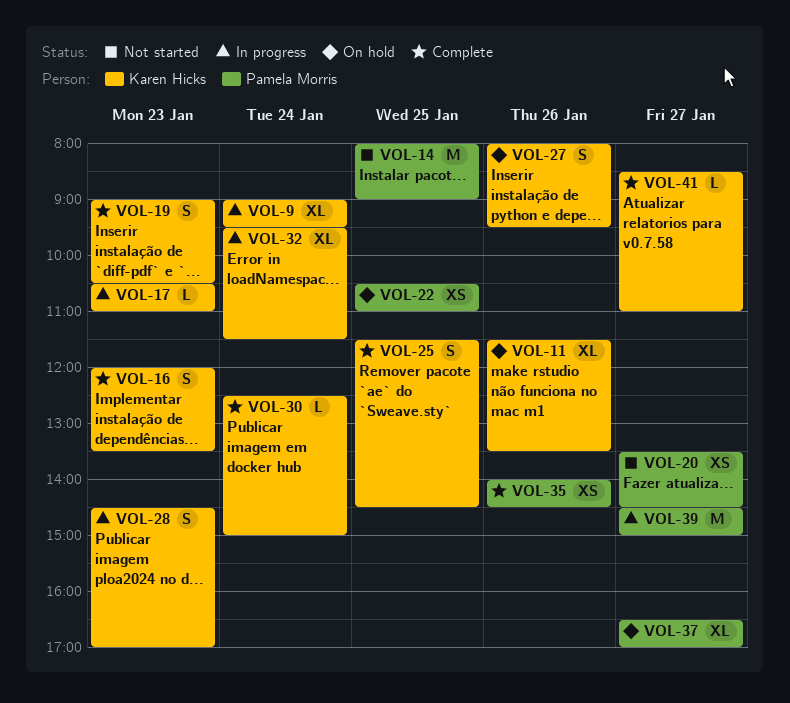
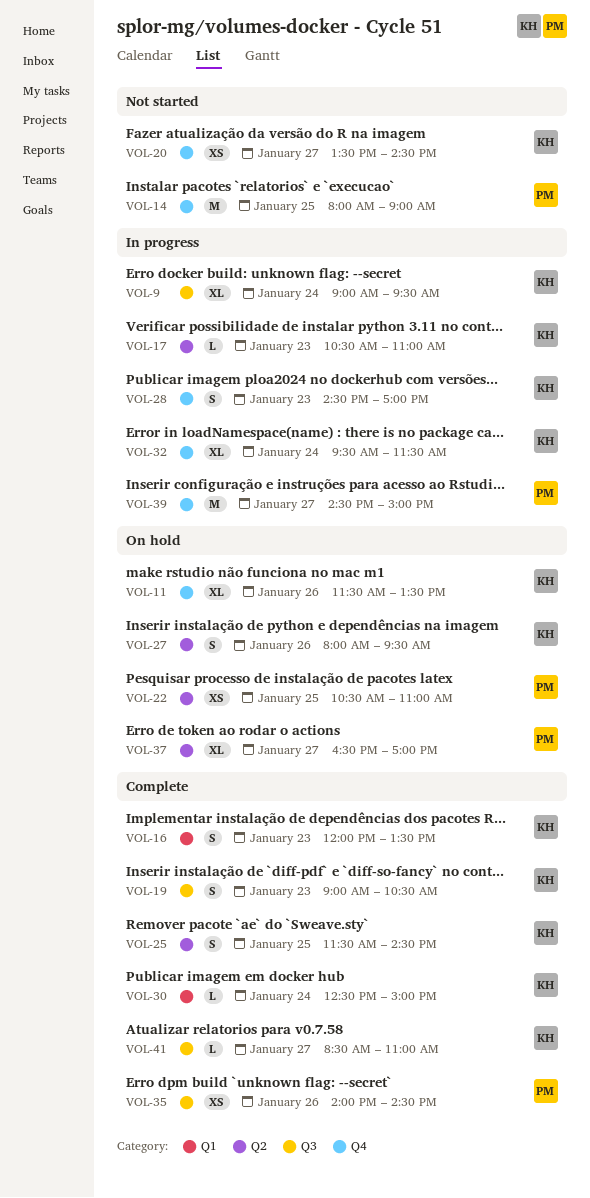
VOL-20, owner: Pamela Morris -> Karen Hicks

